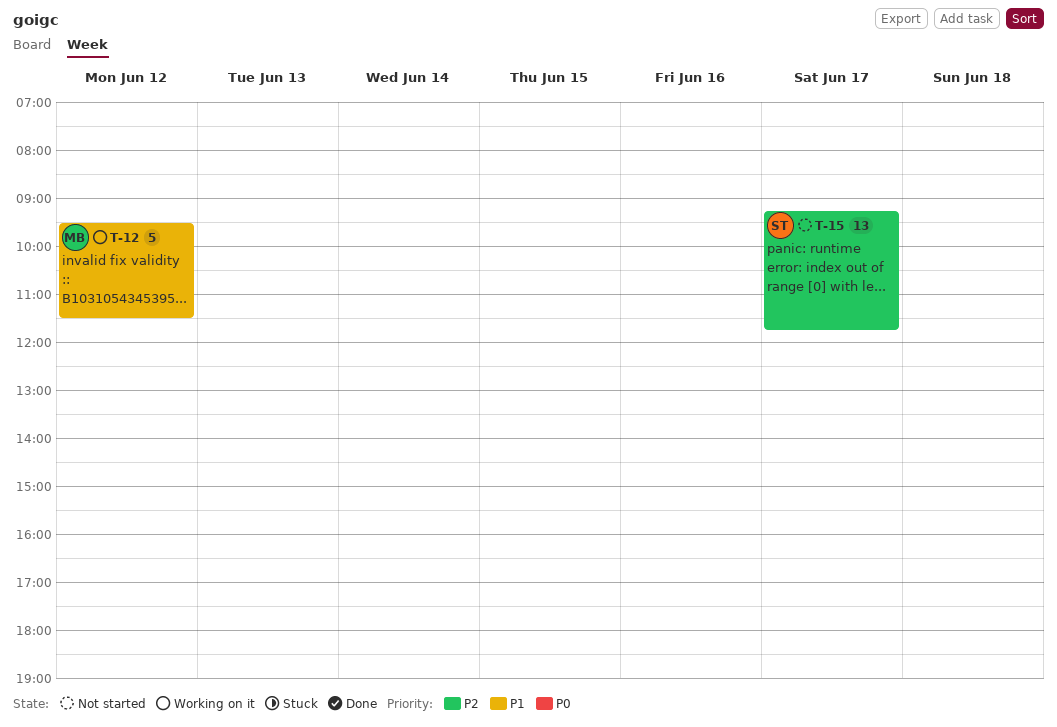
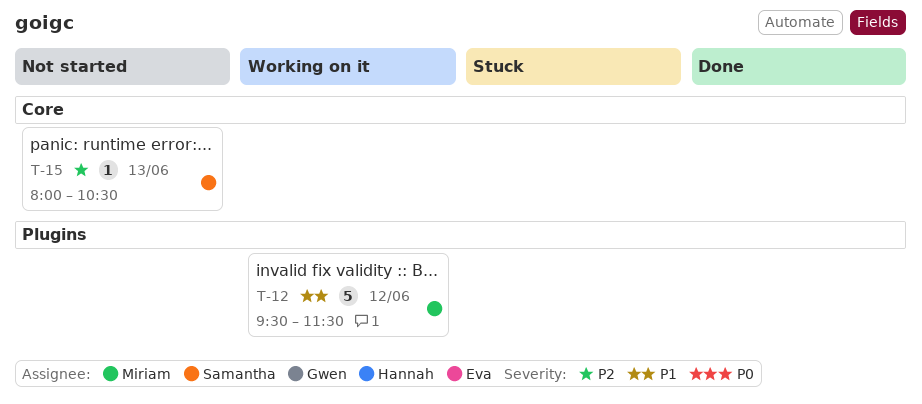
T-15, estimate: 13 -> 1
T-15, day: Jun 17 -> Jun 13
T-15, begins: 09:15 -> 08:00
T-15, ends: 11:45 -> 10:30

